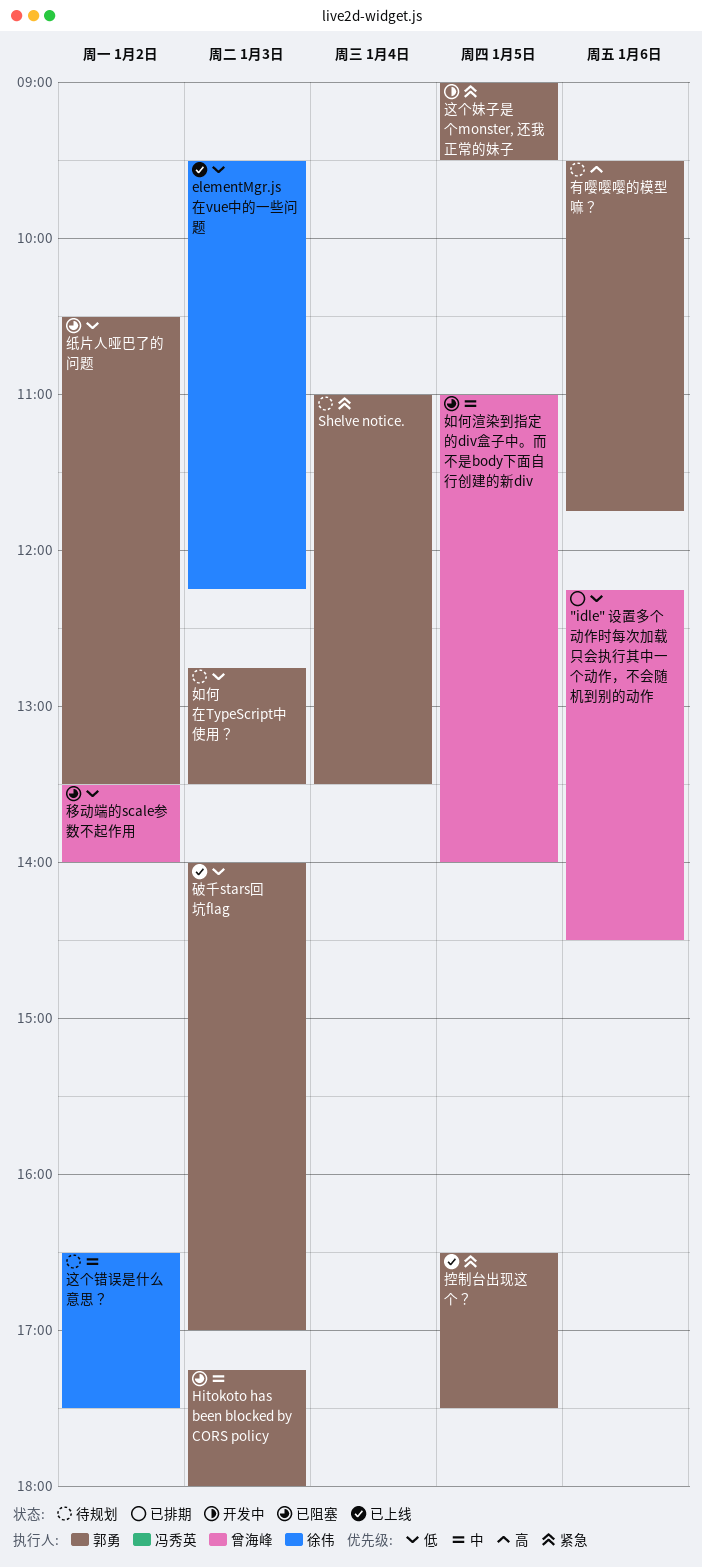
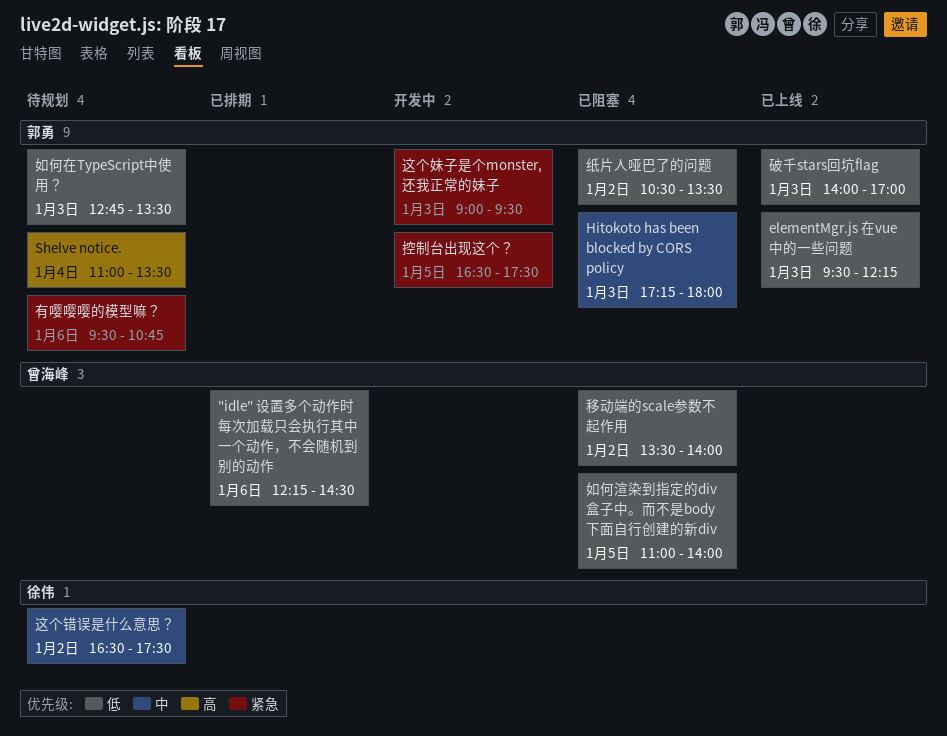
elementMgr.js 在vue中的一些问题, owner: 徐伟 -> 郭勇
Shelve notice., priority: 紧急 -> 高
如何渲染到指定的div盒子中。而不是body下面自行创建的新div, priority: 中 -> 低
控制台出现这个？, status: 已上线 -> 开发中
有嘤嘤嘤的模型嘛？, priority: 高 -> 紧急
有嘤嘤嘤的模型嘛？, ends: 11:45 -> 10:45
这个妹子是个monster, 还我正常的妹子, day: Jan 5 -> Jan 3

